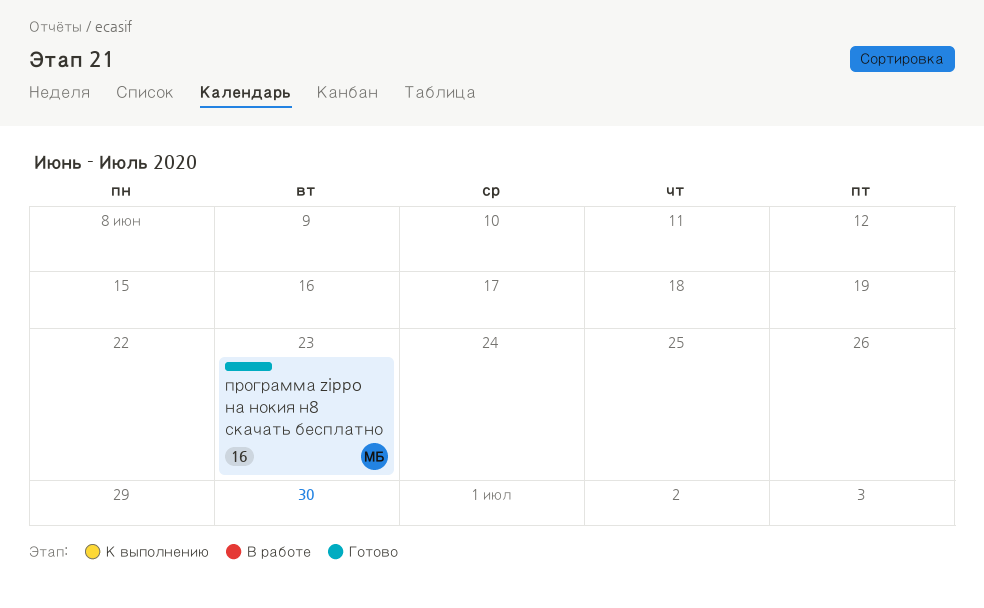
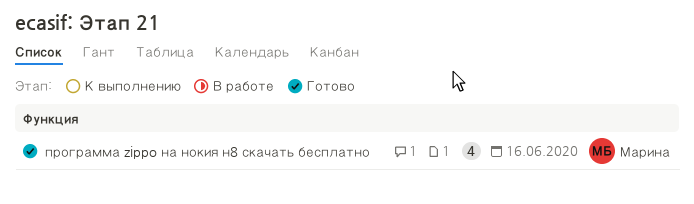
программа zippo на нокия н8 скачать бесплатно, estimate: 16 -> 4
программа zippo на нокия н8 скачать бесплатно, due: Jun 23 -> Jun 16

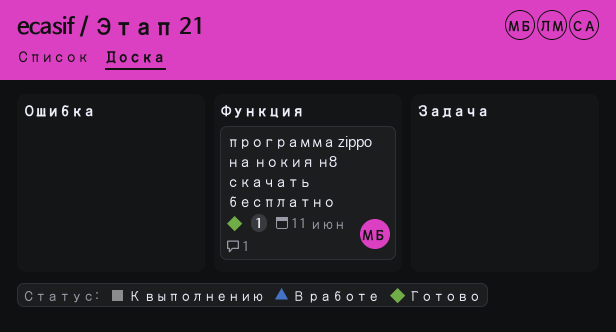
программа zippo на нокия н8 скачать бесплатно, estimate: 4 -> 1
программа zippo на нокия н8 скачать бесплатно, due: Jun 16 -> Jun 11

